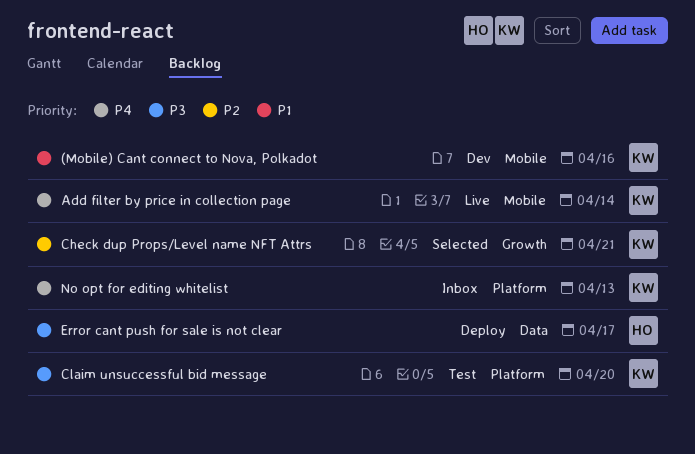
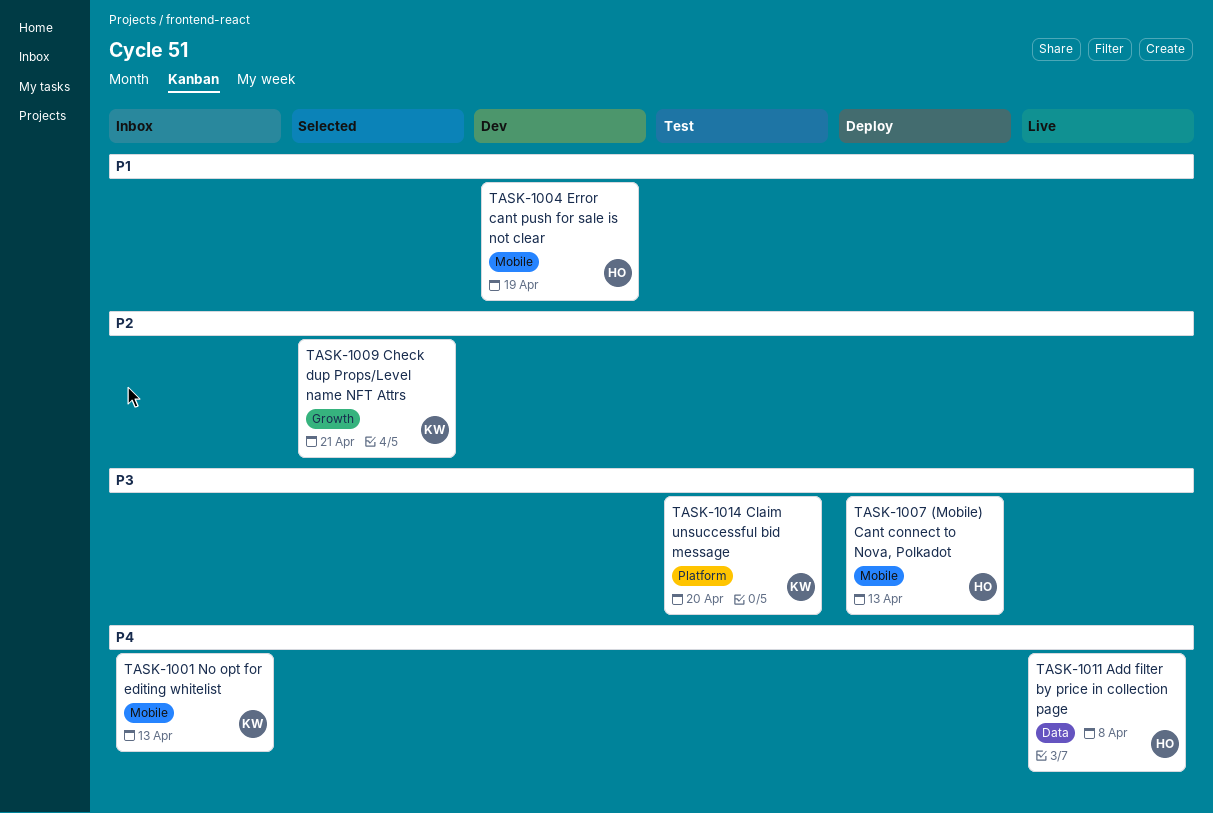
(Mobile) Cant connect to Nova, Polkadot, status: Dev -> Deploy
(Mobile) Cant connect to Nova, Polkadot, owner: KW -> HO
(Mobile) Cant connect to Nova, Polkadot, priority: P1 -> P3
(Mobile) Cant connect to Nova, Polkadot, due: Apr 16 -> Apr 13
Add filter by price in collection page, owner: KW -> HO
Add filter by price in collection page, label: Mobile -> Data
Add filter by price in collection page, due: Apr 14 -> Apr 8
Error cant push for sale is not clear, status: Deploy -> Dev
Error cant push for sale is not clear, priority: P3 -> P1
Error cant push for sale is not clear, label: Data -> Mobile
Error cant push for sale is not clear, due: Apr 17 -> Apr 19
No opt for editing whitelist, label: Platform -> Mobile

